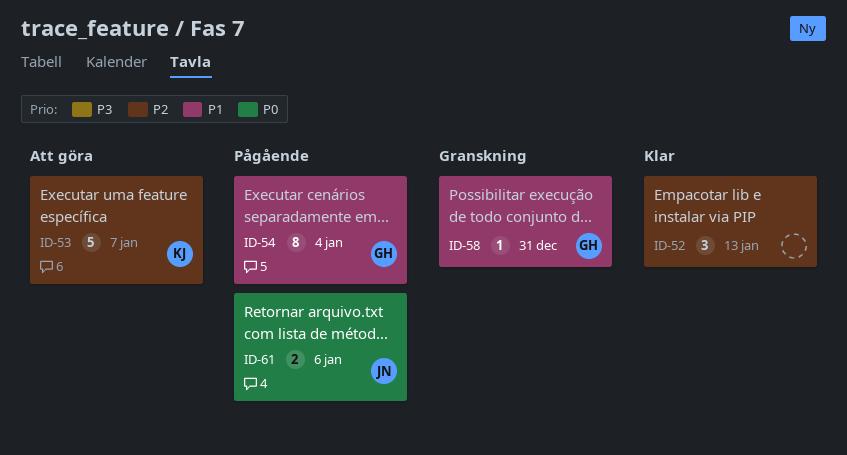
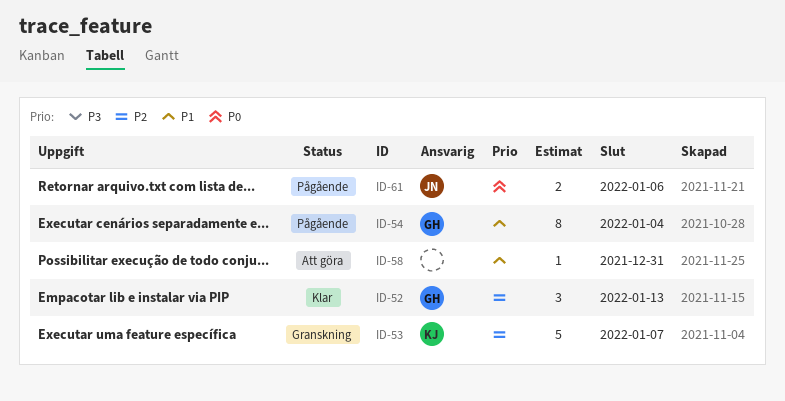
ID-52, owner: none -> GH
ID-53, status: Att göra -> Granskning
ID-58, status: Granskning -> Att göra
ID-58, owner: GH -> none

